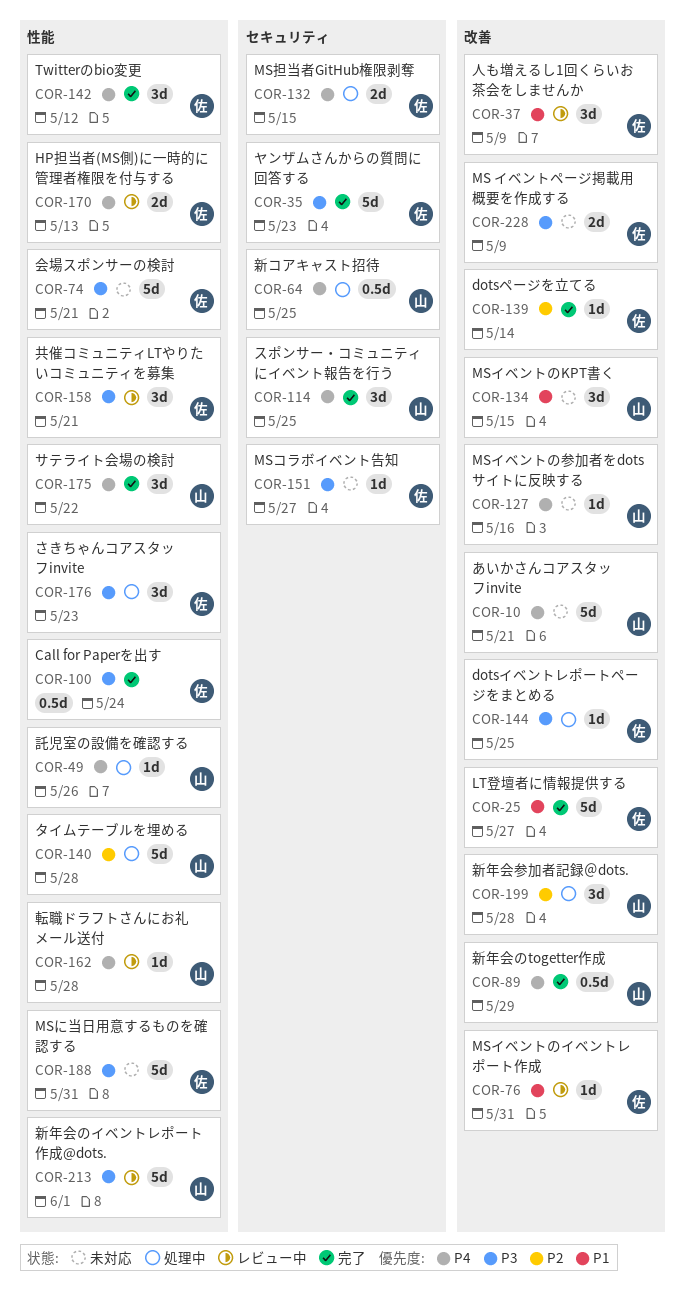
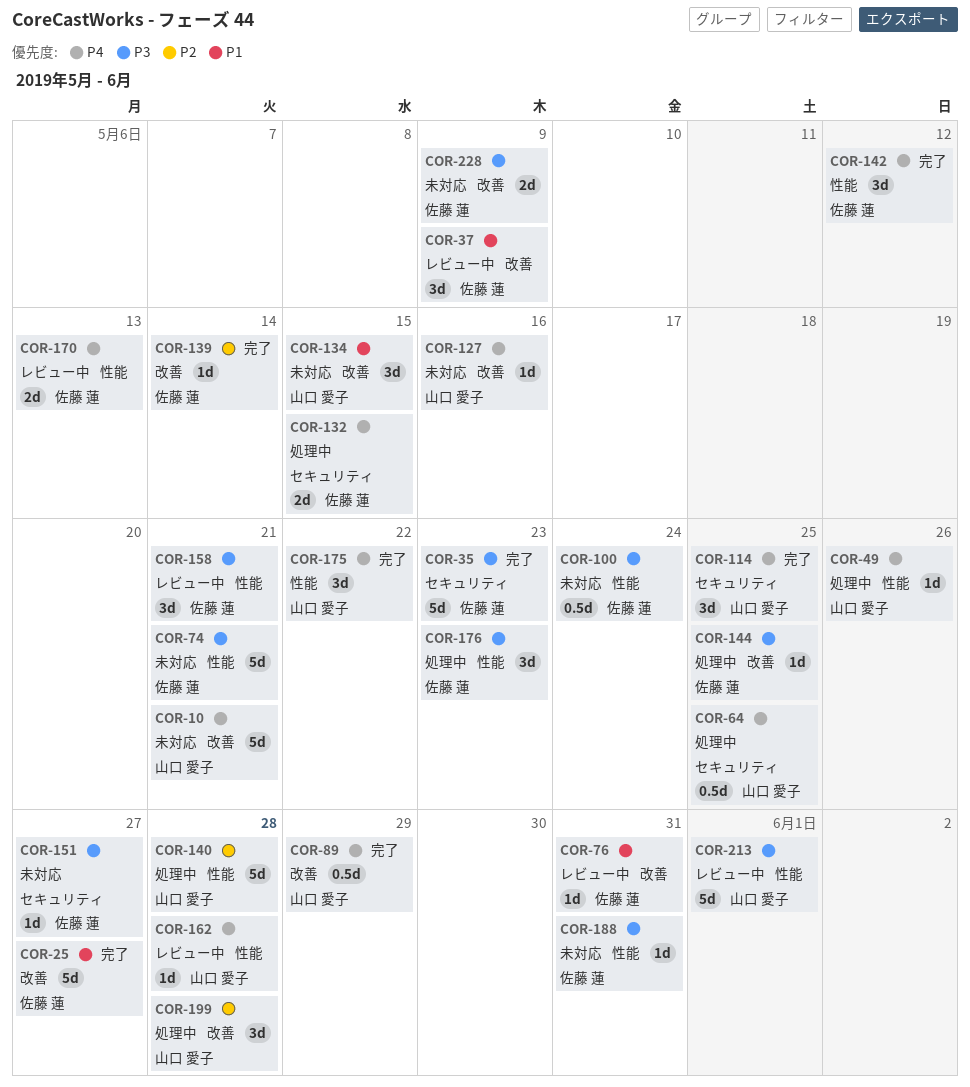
COR-100, status: 完了 -> 未対応
COR-188, estimate: 5d -> 1d

